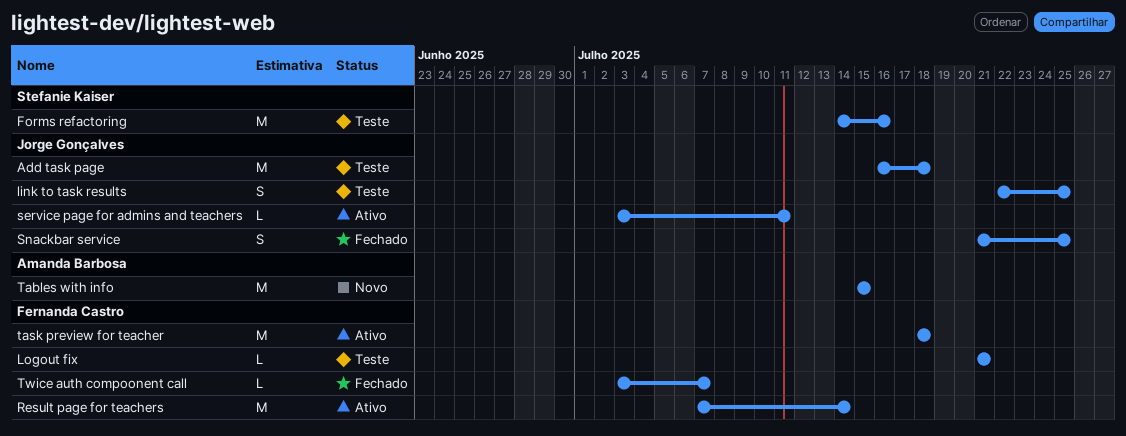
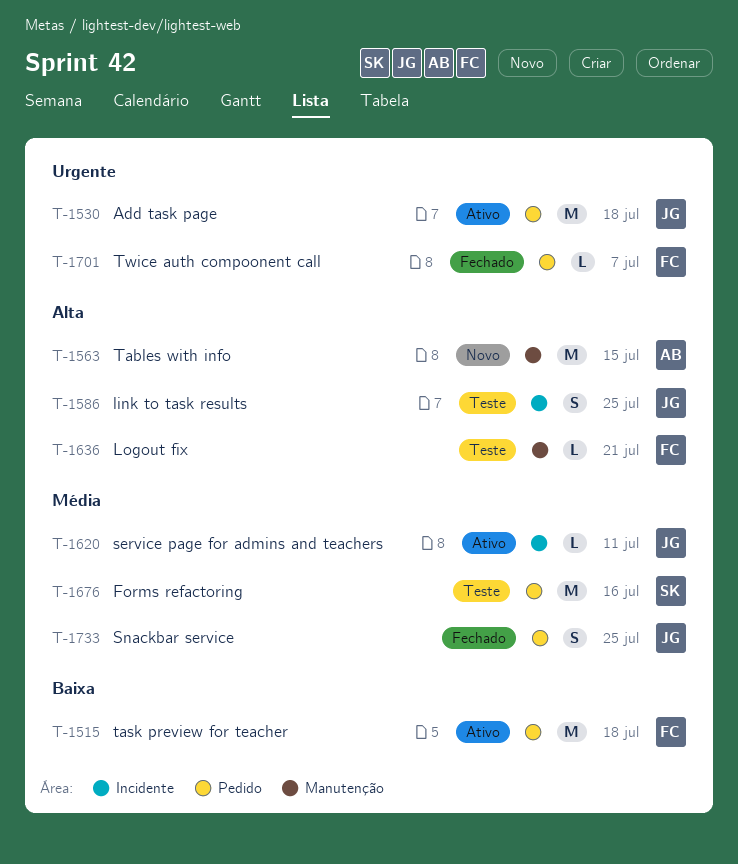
Add task page, status: Teste -> Ativo
Result page for teachers: present -> none

